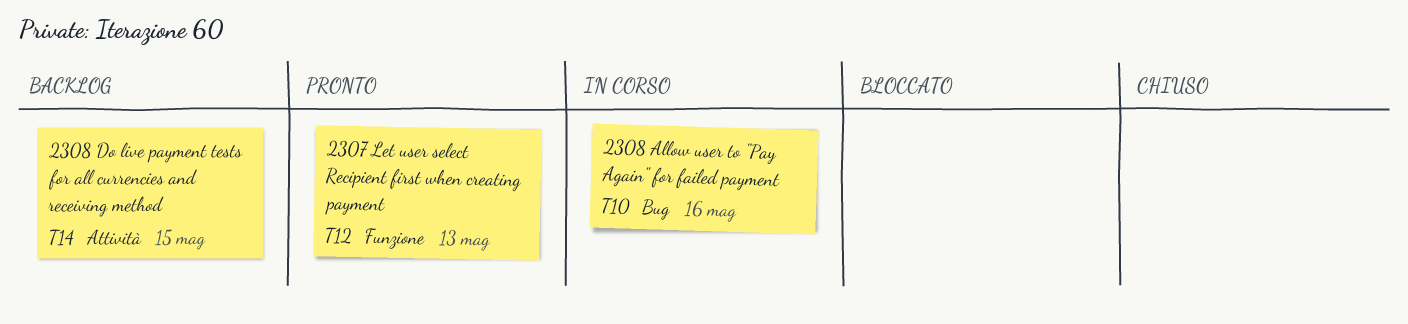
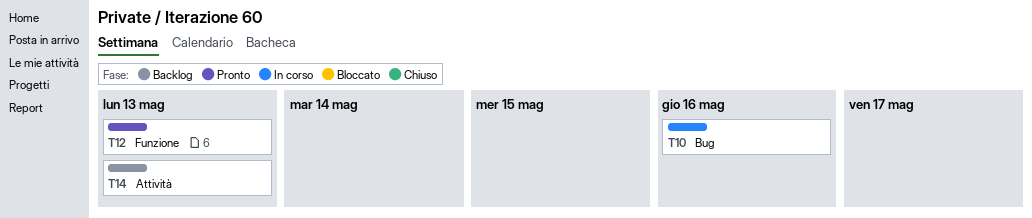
T14, due: May 15 -> May 13

